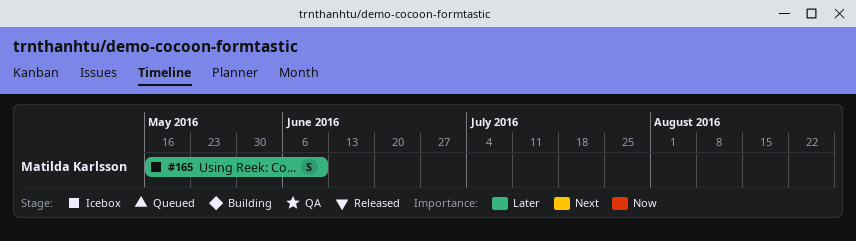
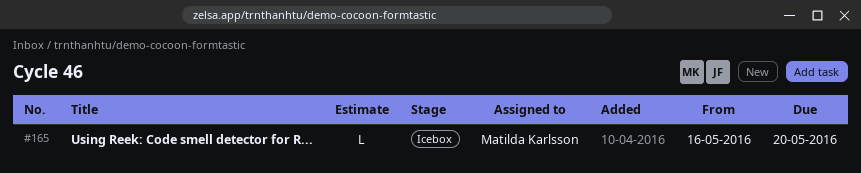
#165, estimate: S -> L
#165, due: Jun 10 -> May 20

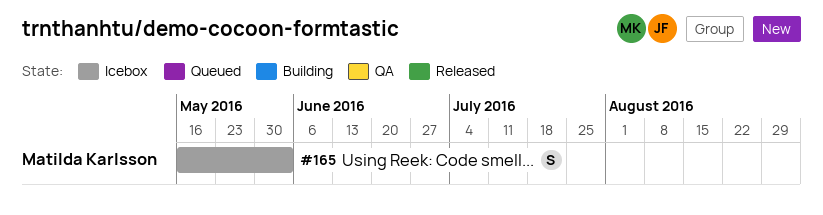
#165, estimate: L -> S
#165, due: May 20 -> Jun 3

